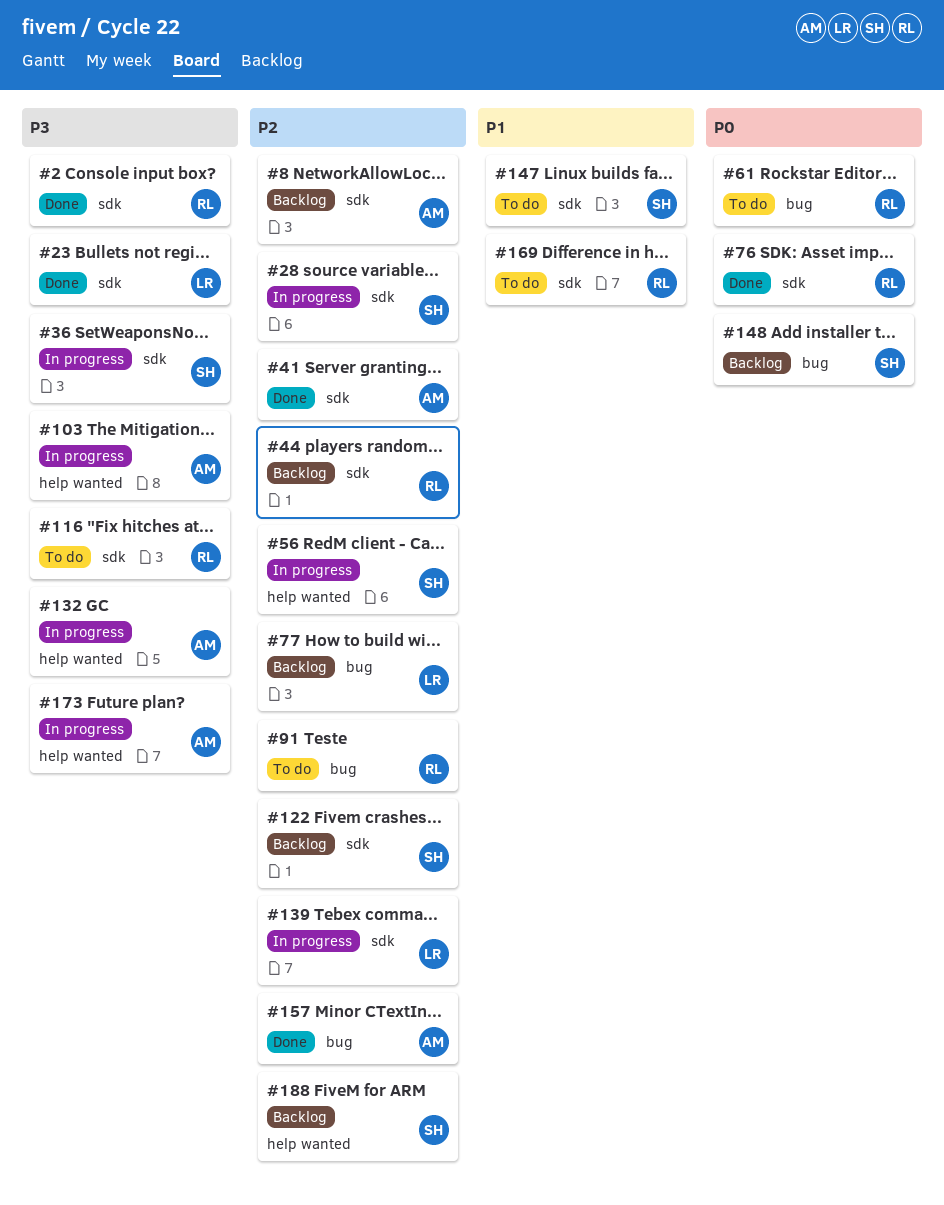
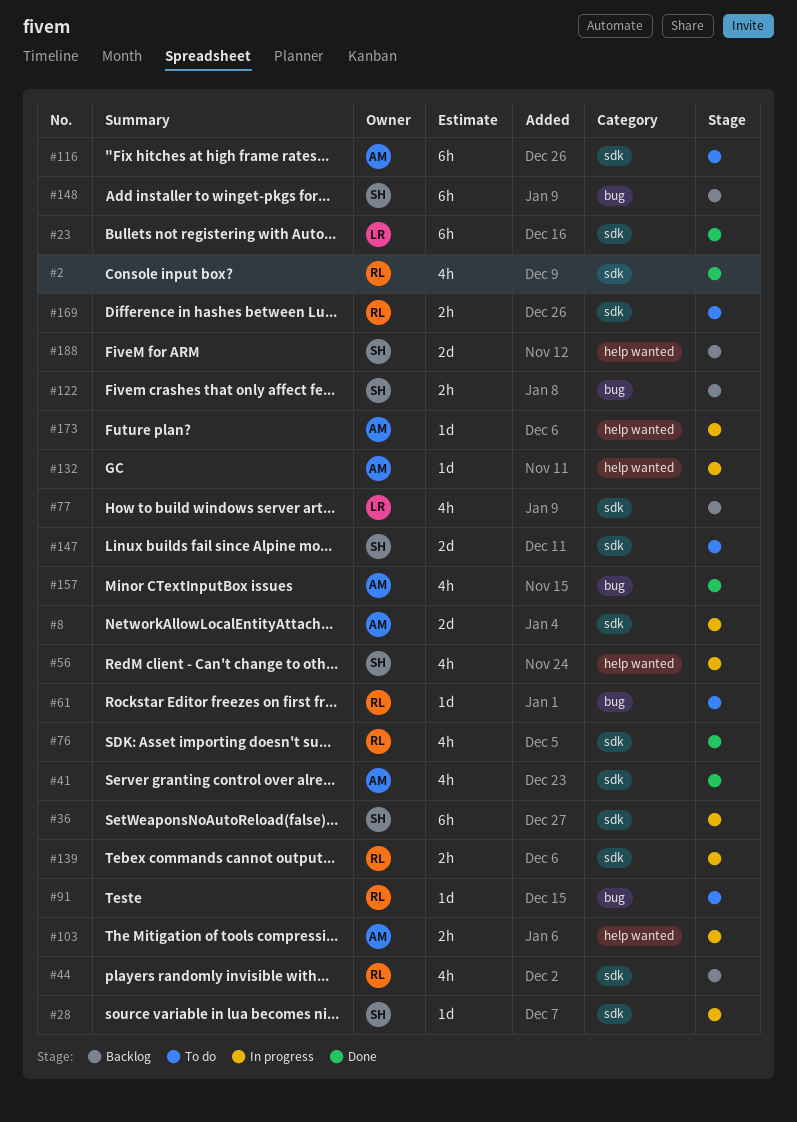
#8, status: Backlog -> In progress
#77, label: bug -> sdk
#116, owner: RL -> AM
#122, label: sdk -> bug
#139, owner: LR -> RL

